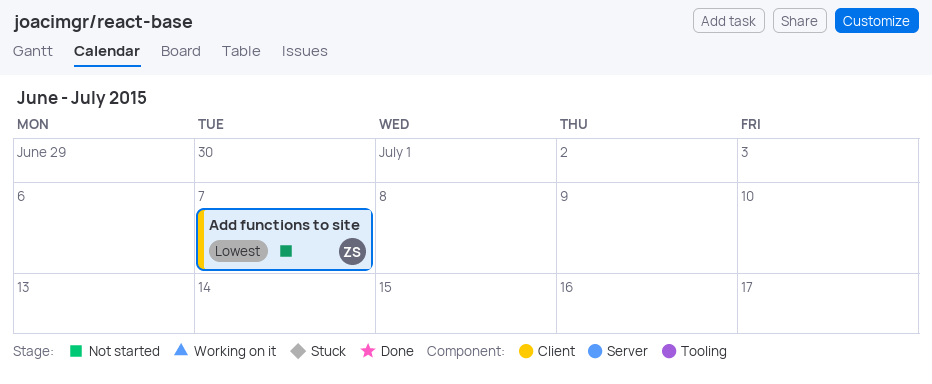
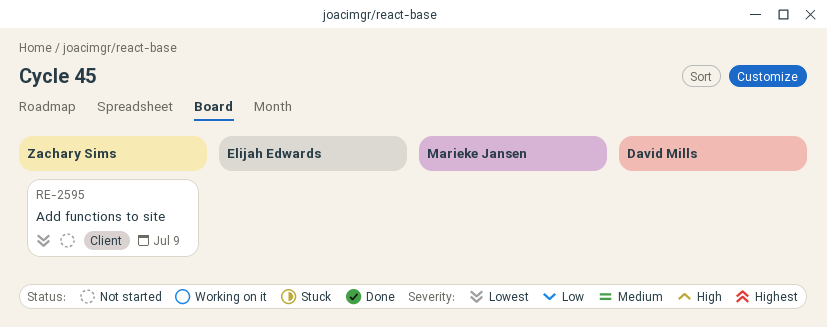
Add functions to site, due: Jul 7 -> Jul 9

